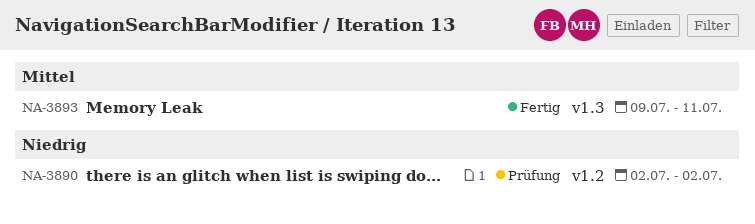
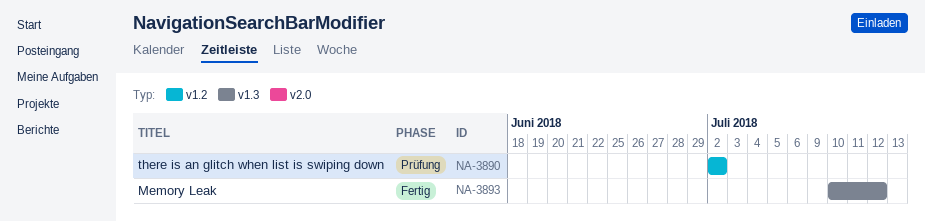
NA-3893, start: Jul 9 -> Jul 10
NA-3893, due: Jul 11 -> Jul 12

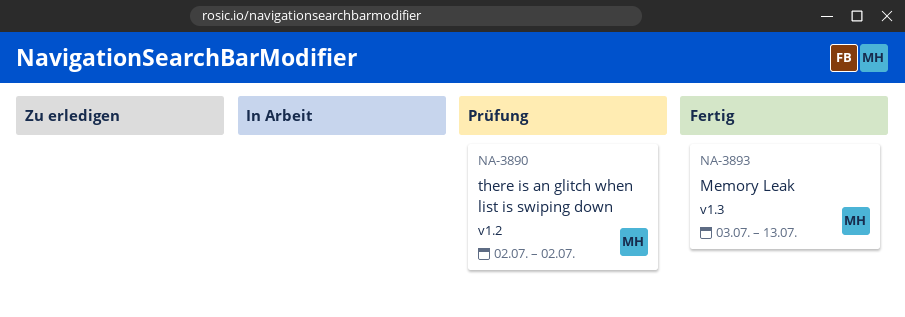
NA-3893, start: Jul 10 -> Jul 3
NA-3893, due: Jul 12 -> Jul 13

